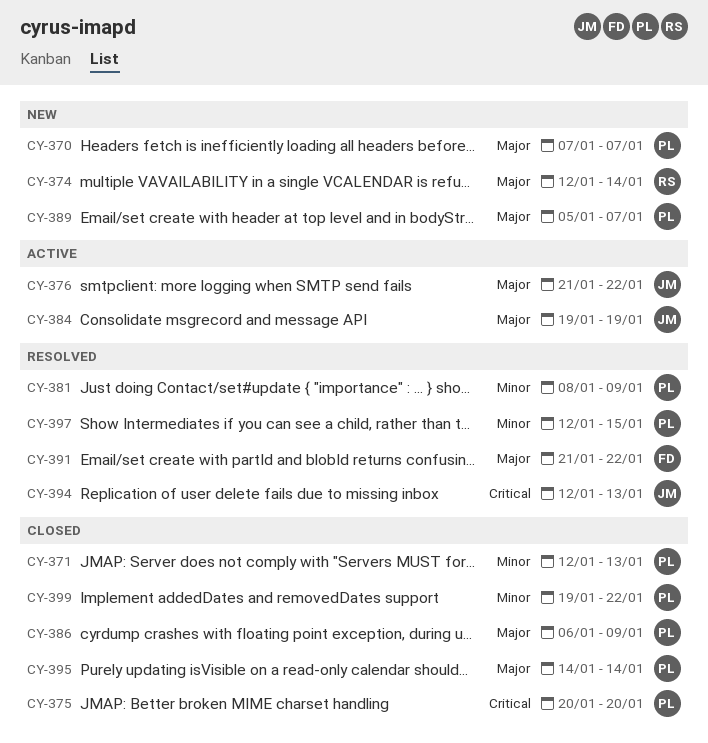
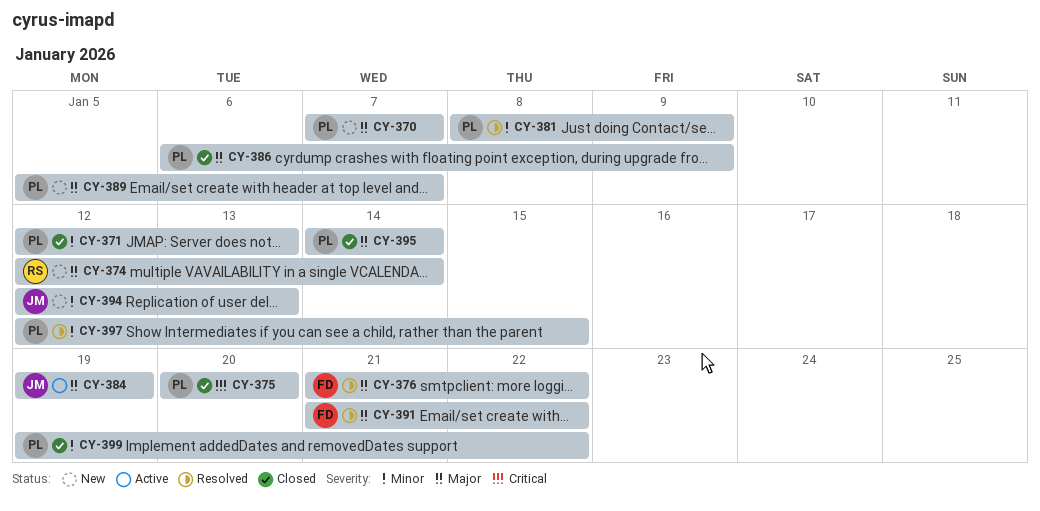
CY-376, status: Active -> Resolved
CY-376, owner: JM -> FD
CY-394, status: Resolved -> New
CY-394, priority: Critical -> Minor

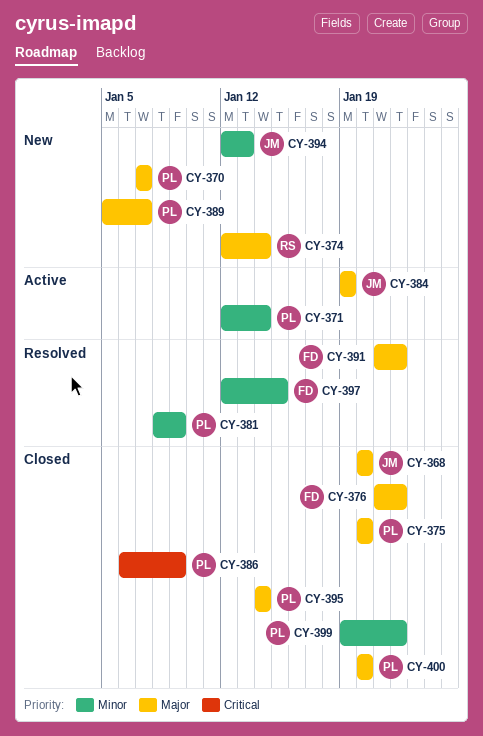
CY-368: none -> present
CY-371, status: Closed -> Active
CY-371, due: Jan 13 -> Jan 14
CY-375, priority: Critical -> Major
CY-376, status: Resolved -> Closed
CY-386, priority: Major -> Critical
CY-397, owner: PL -> FD
CY-400: none -> present

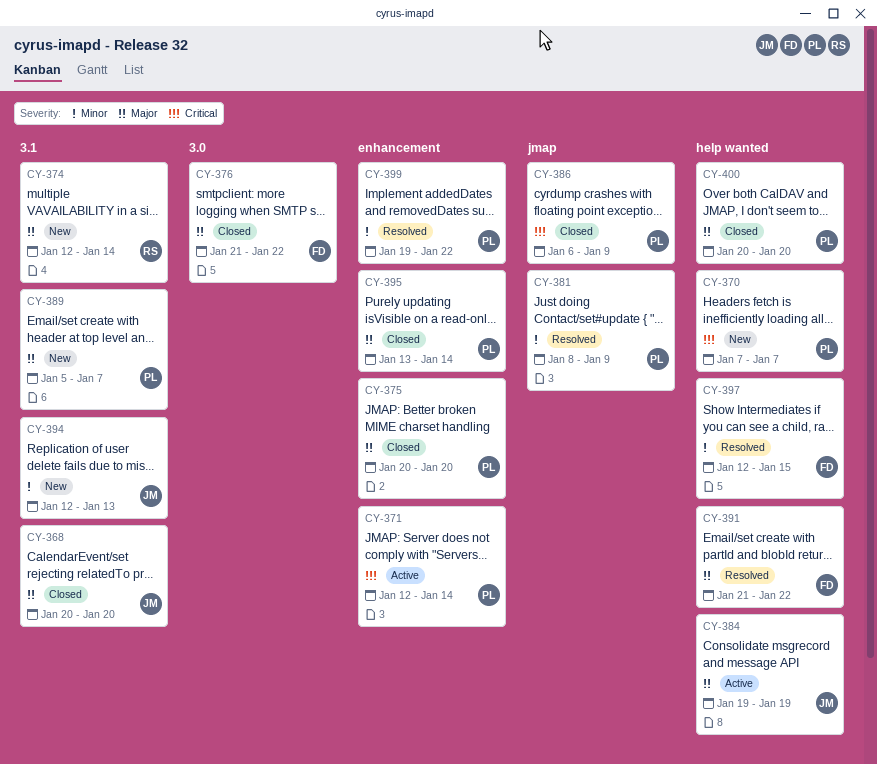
CY-370, priority: Major -> Critical
CY-371, priority: Minor -> Critical
CY-395, start: Jan 14 -> Jan 13
CY-399, status: Closed -> Resolved

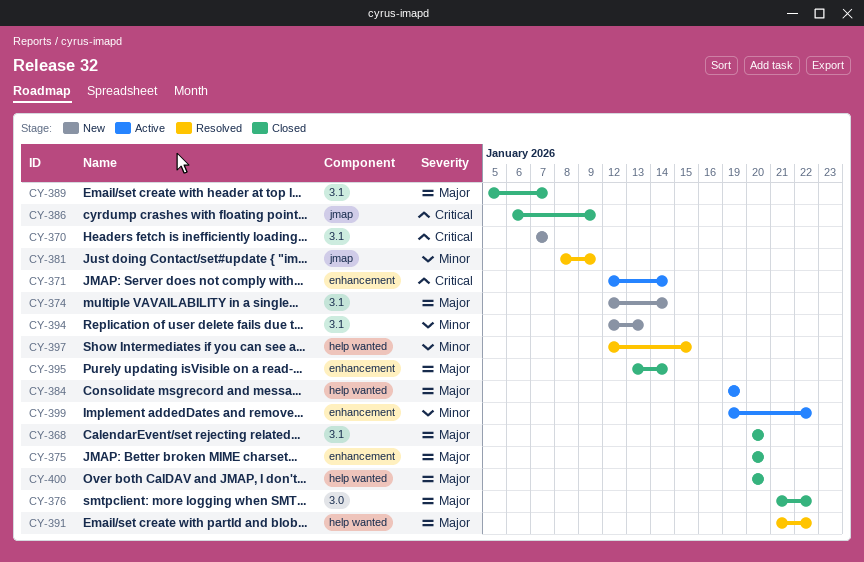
CY-370, label: help wanted -> 3.1
CY-389, status: New -> Closed
CY-399, status: Resolved -> Active

